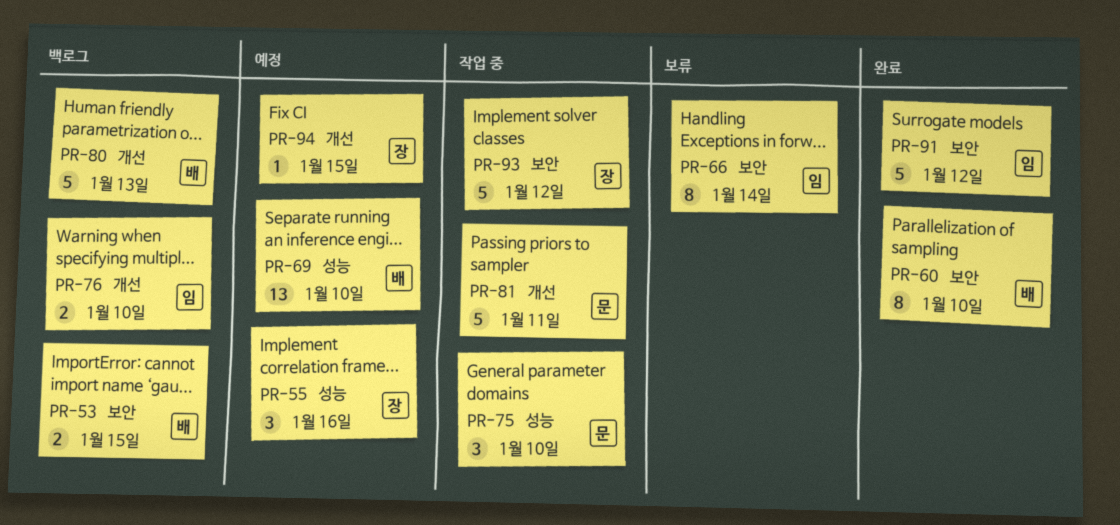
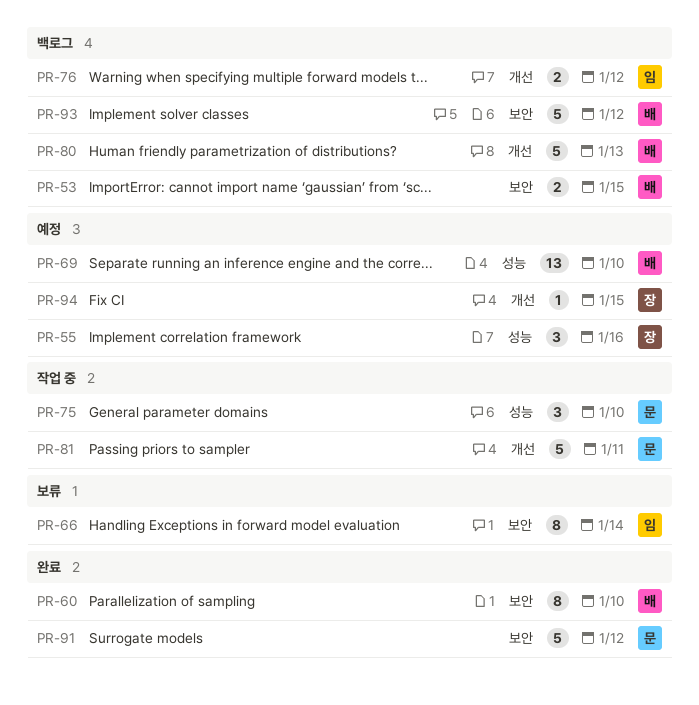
PR-76, day: Jan 10 -> Jan 12
PR-91, owner: 임 -> 문
PR-93, status: 작업 중 -> 백로그
PR-93, owner: 장 -> 배

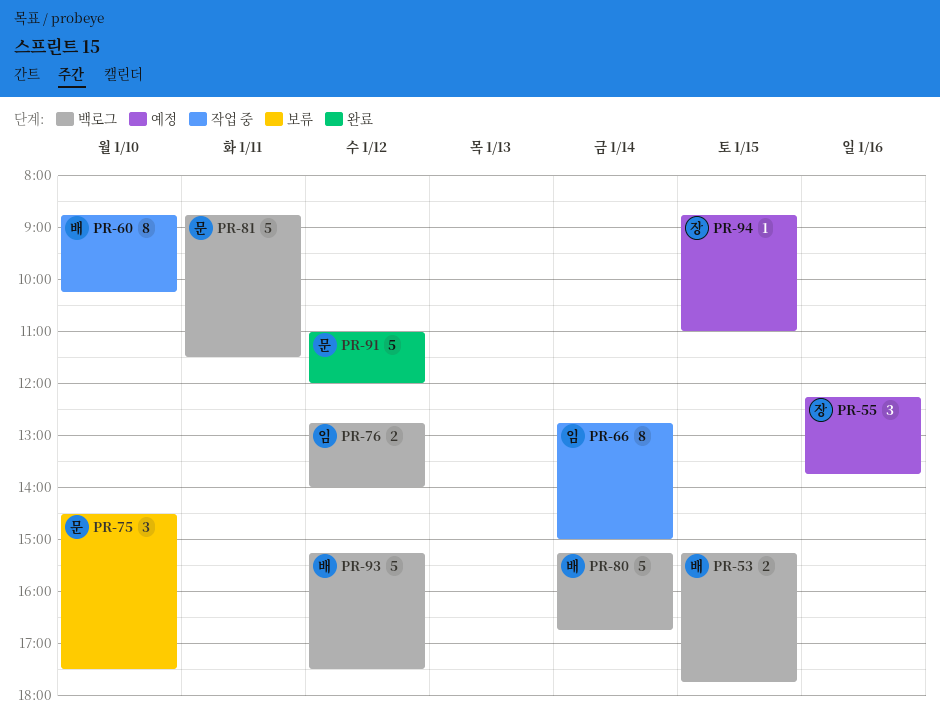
PR-60, status: 완료 -> 작업 중
PR-66, status: 보류 -> 작업 중
PR-69: present -> none
PR-75, status: 작업 중 -> 보류
PR-80, day: Jan 13 -> Jan 14
PR-81, status: 작업 중 -> 백로그

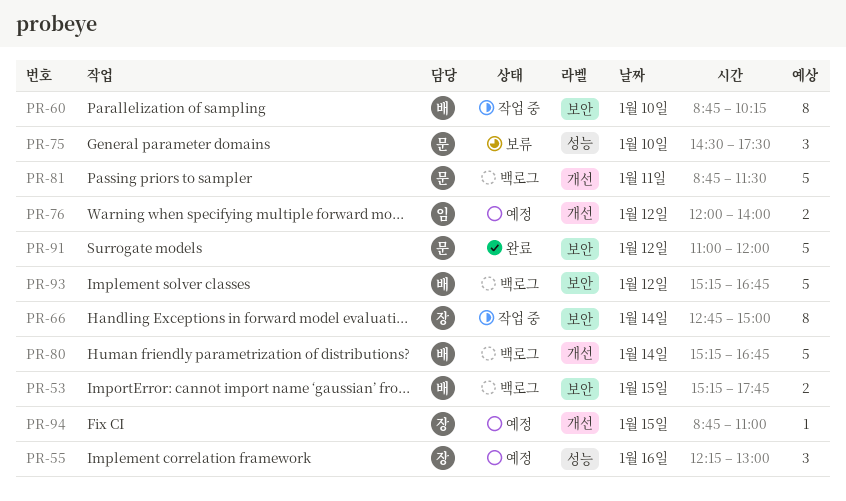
PR-55, ends: 13:45 -> 13:00
PR-66, owner: 임 -> 장
PR-76, status: 백로그 -> 예정
PR-76, begins: 12:45 -> 12:00
PR-93, ends: 17:30 -> 16:45

